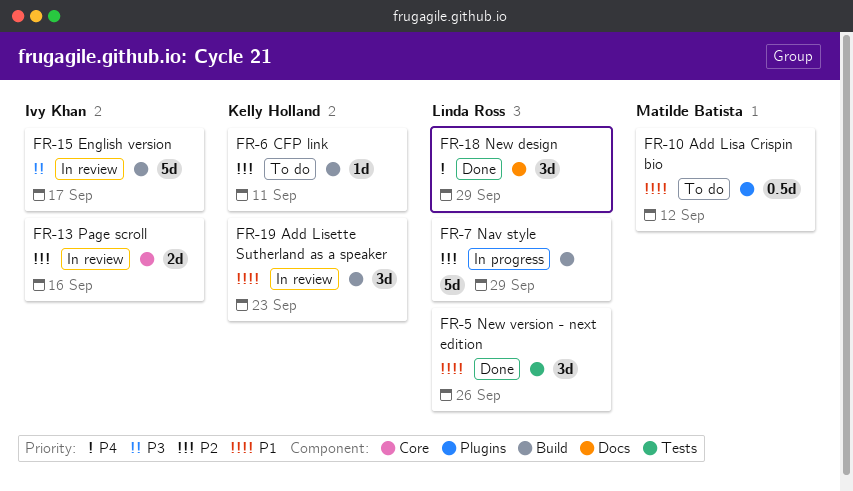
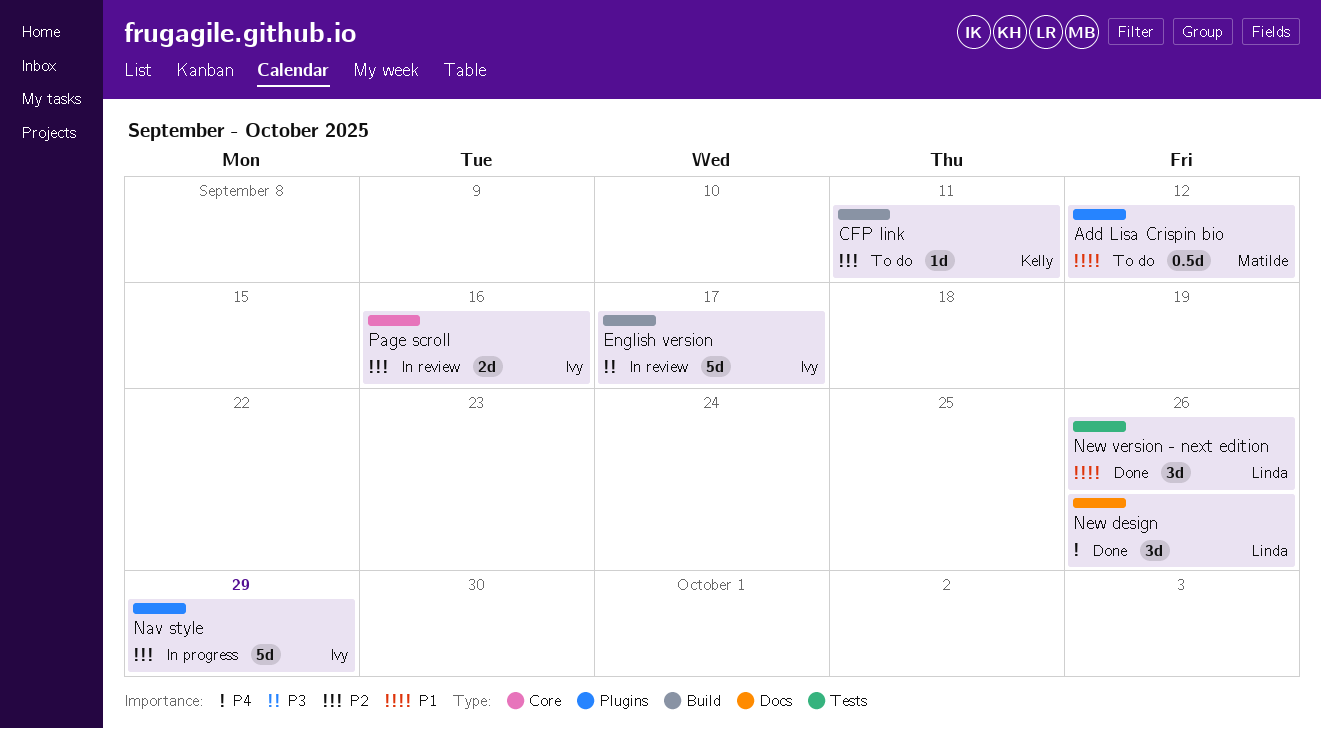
Add Lisette Sutherland as a speaker: present -> none
Nav style, owner: Linda Ross -> Ivy Khan
Nav style, label: Build -> Plugins
New design, due: Sep 29 -> Sep 26

